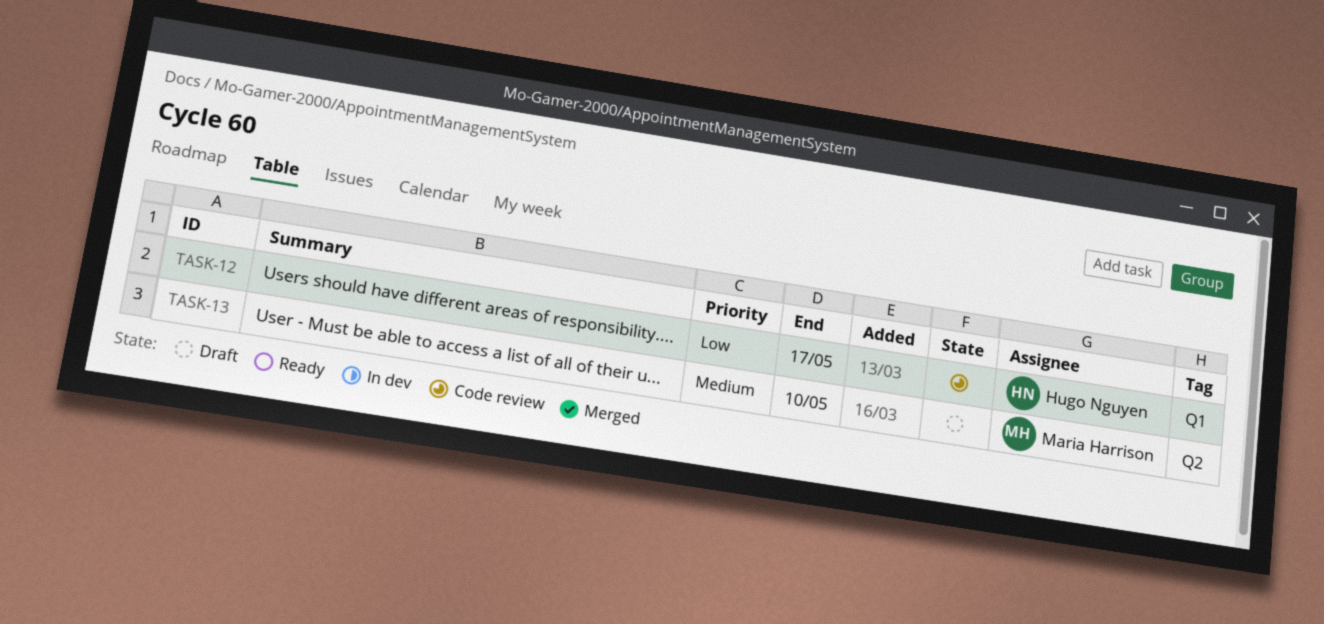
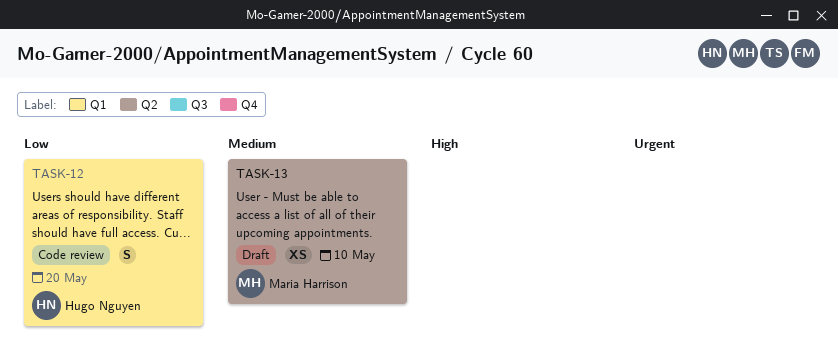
TASK-12, due: May 17 -> May 20

